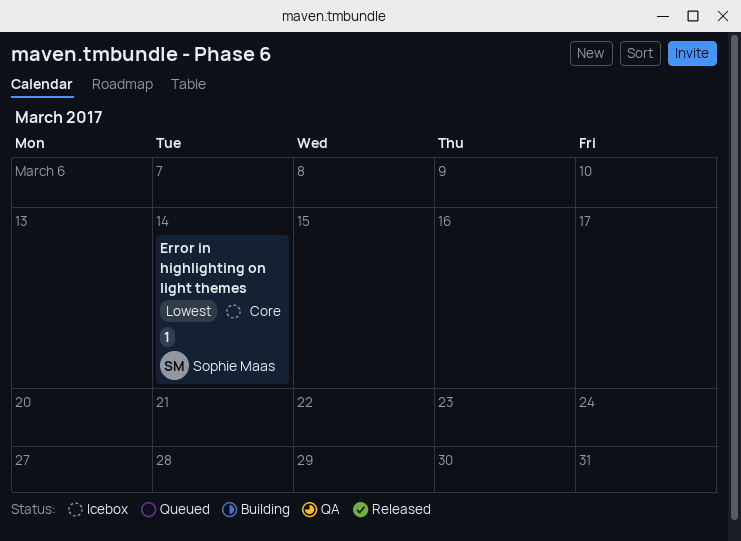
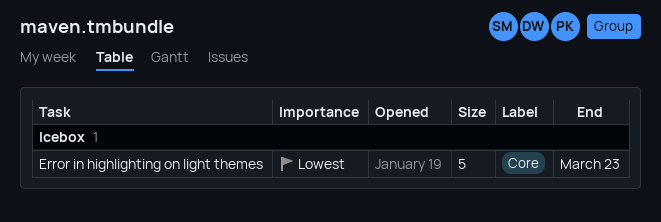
Error in highlighting on light themes, estimate: 1 -> 5
Error in highlighting on light themes, due: Mar 14 -> Mar 23

